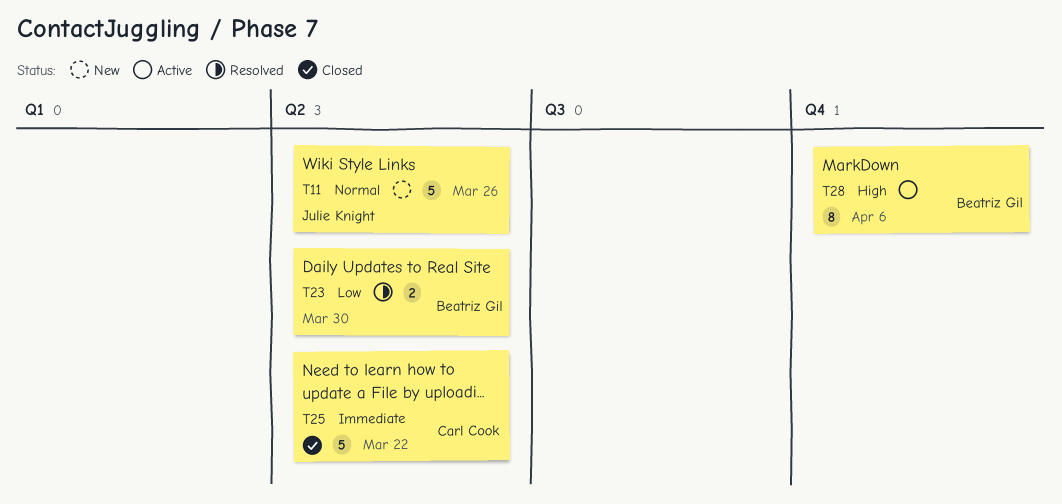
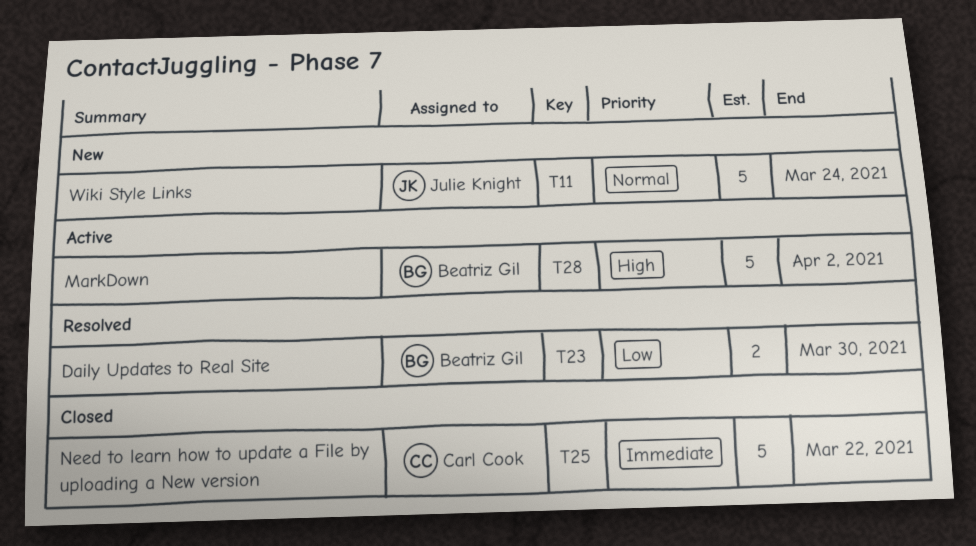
T11, due: Mar 26 -> Mar 24
T28, estimate: 8 -> 5
T28, due: Apr 6 -> Apr 2

